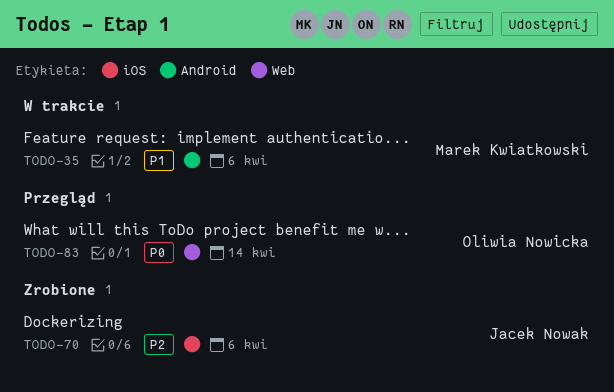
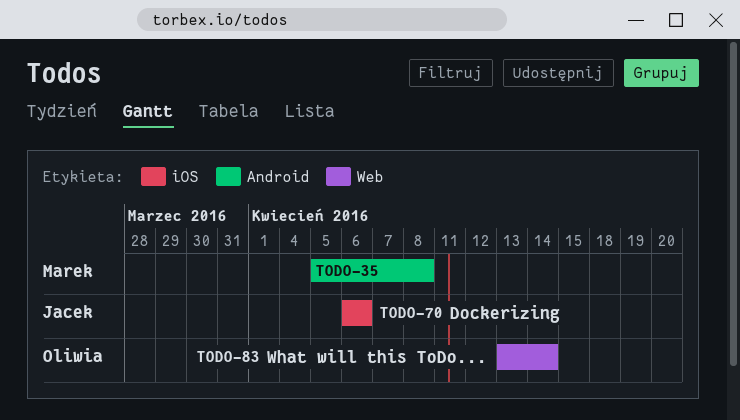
TODO-35, due: Apr 6 -> Apr 8

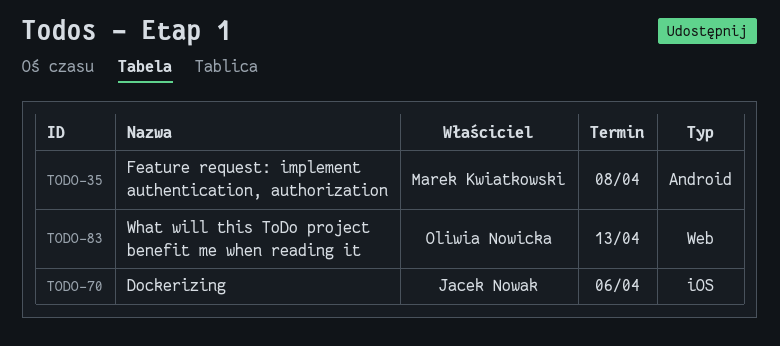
TODO-83, due: Apr 14 -> Apr 13

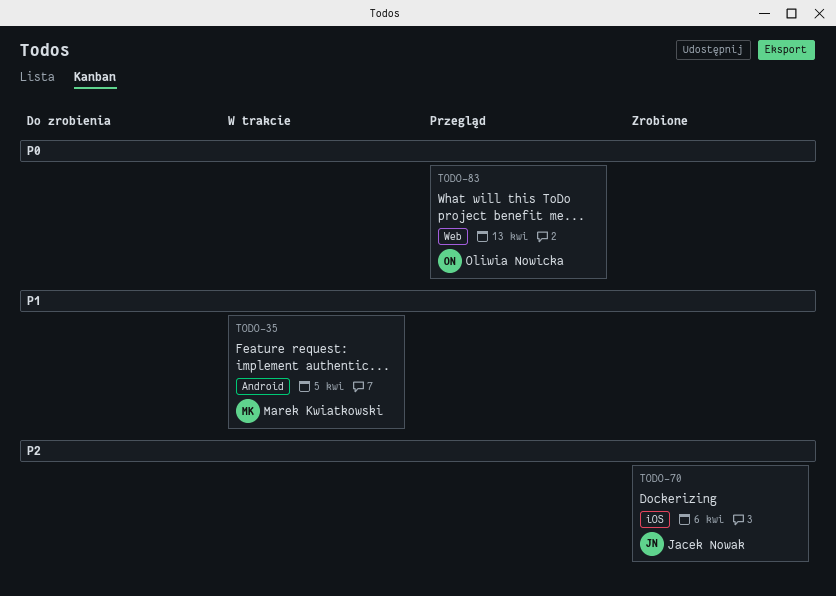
TODO-35, due: Apr 8 -> Apr 5

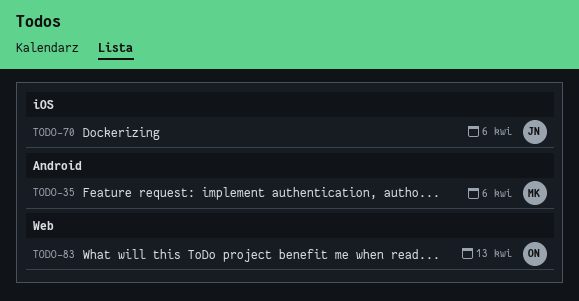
TODO-35, due: Apr 5 -> Apr 6

